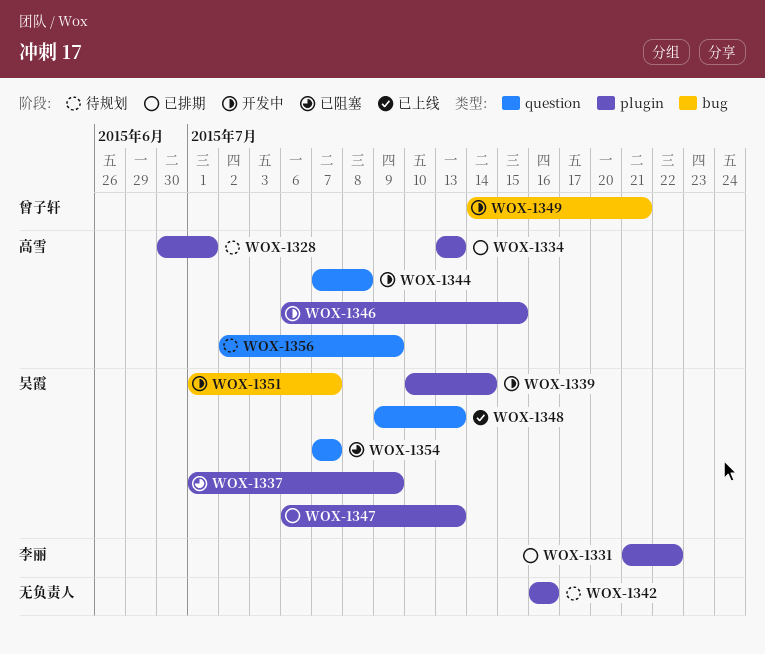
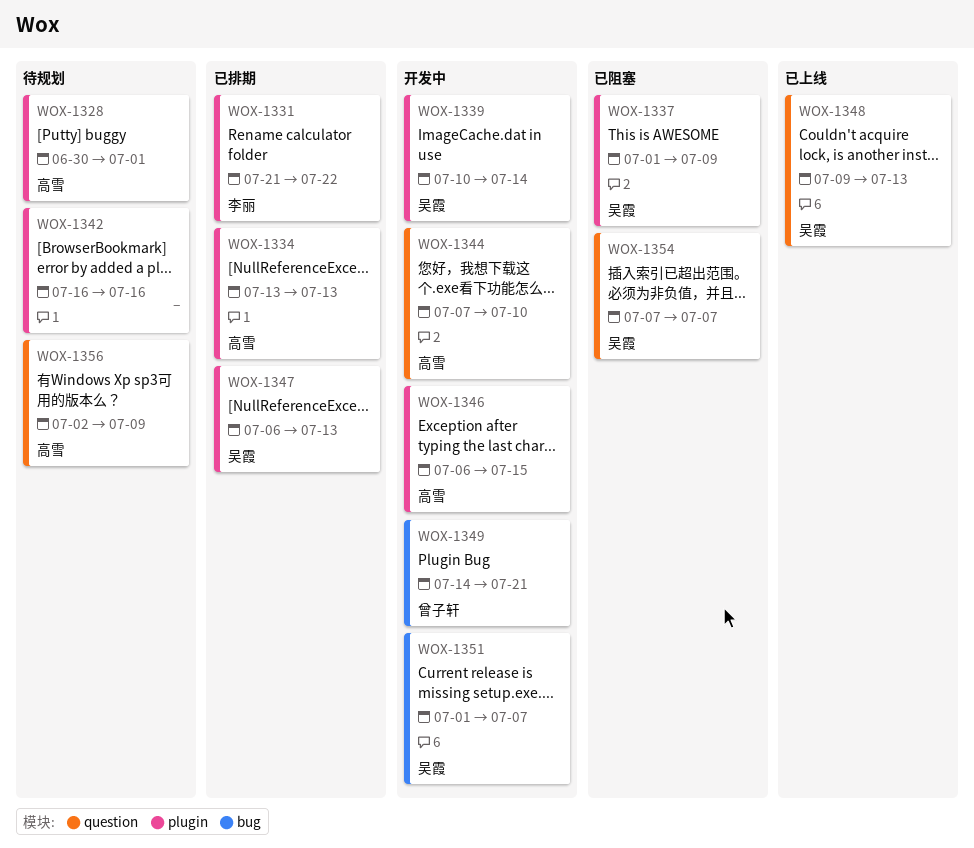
WOX-1344, due: Jul 8 -> Jul 10

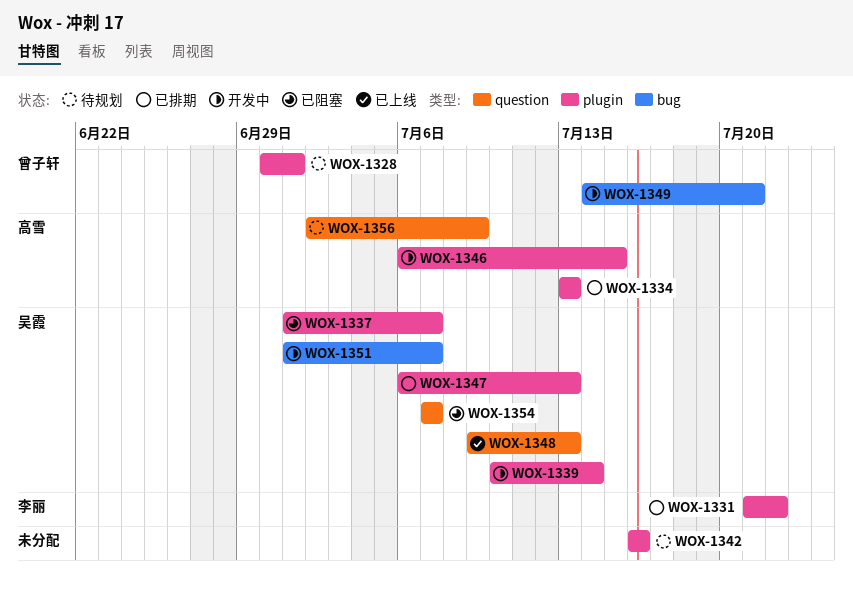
WOX-1328, owner: 高雪 -> 曾子轩
WOX-1337, due: Jul 9 -> Jul 7
WOX-1344: present -> none

